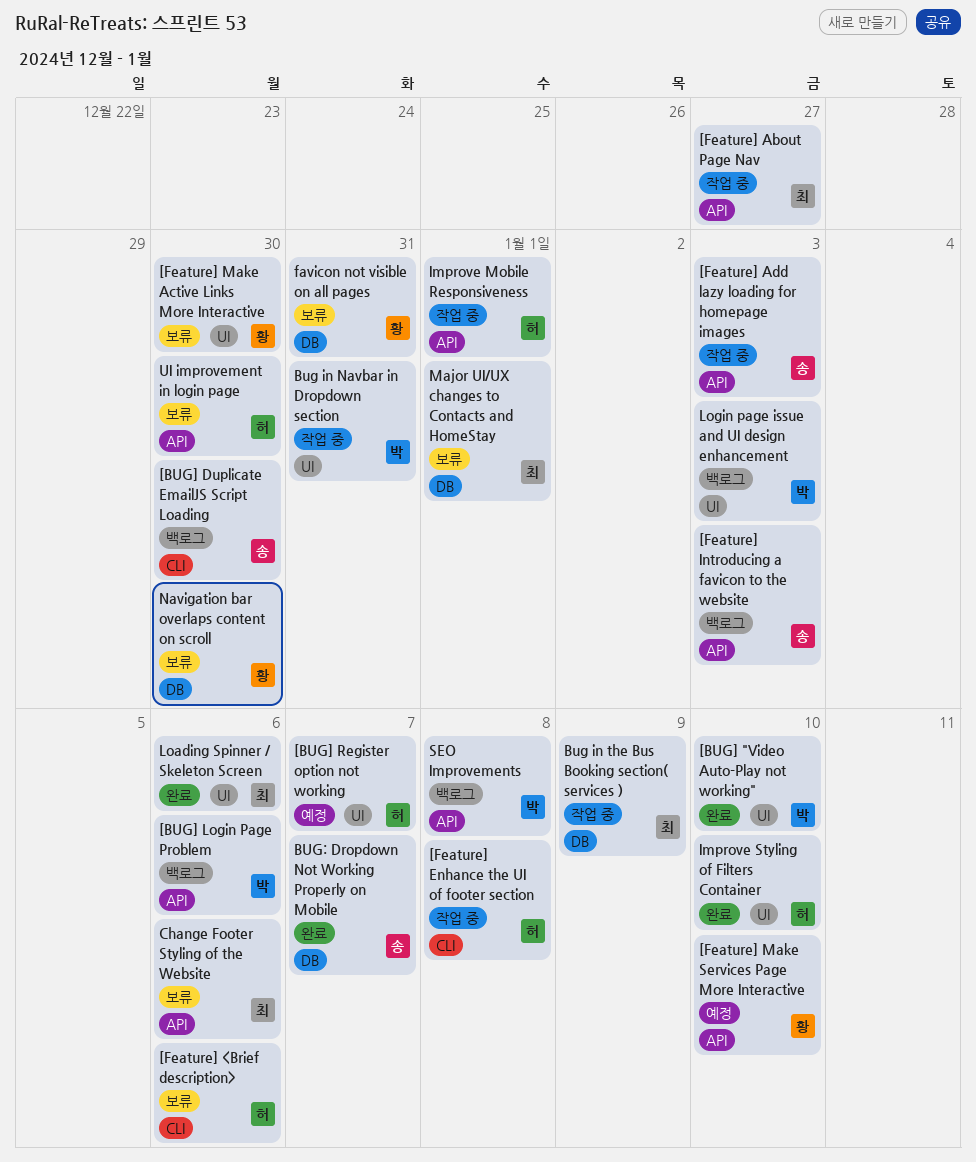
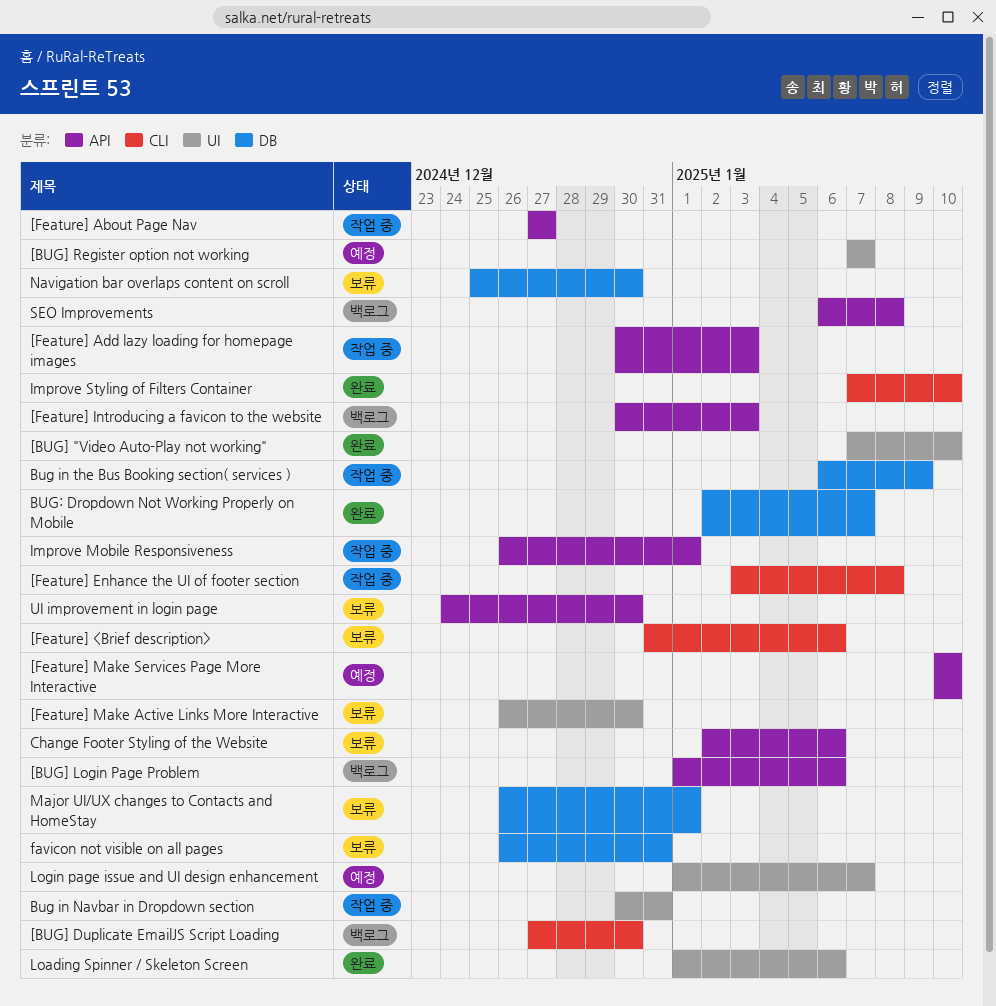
Improve Styling of Filters Container, label: UI -> CLI
Login page issue and UI design enhancement, status: 백로그 -> 예정
Login page issue and UI design enhancement, due: Jan 3 -> Jan 7

